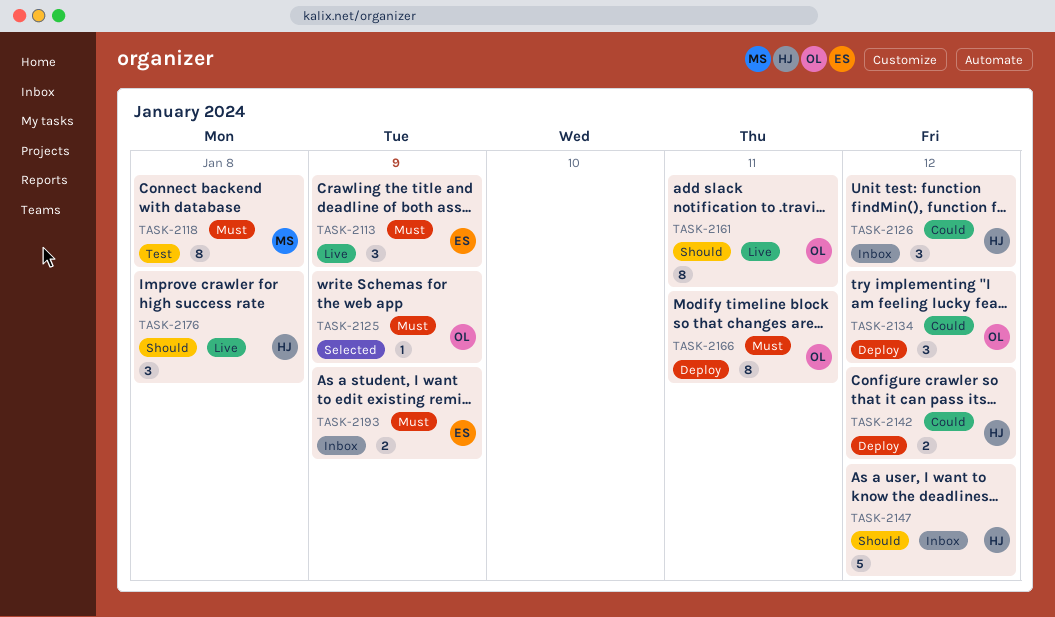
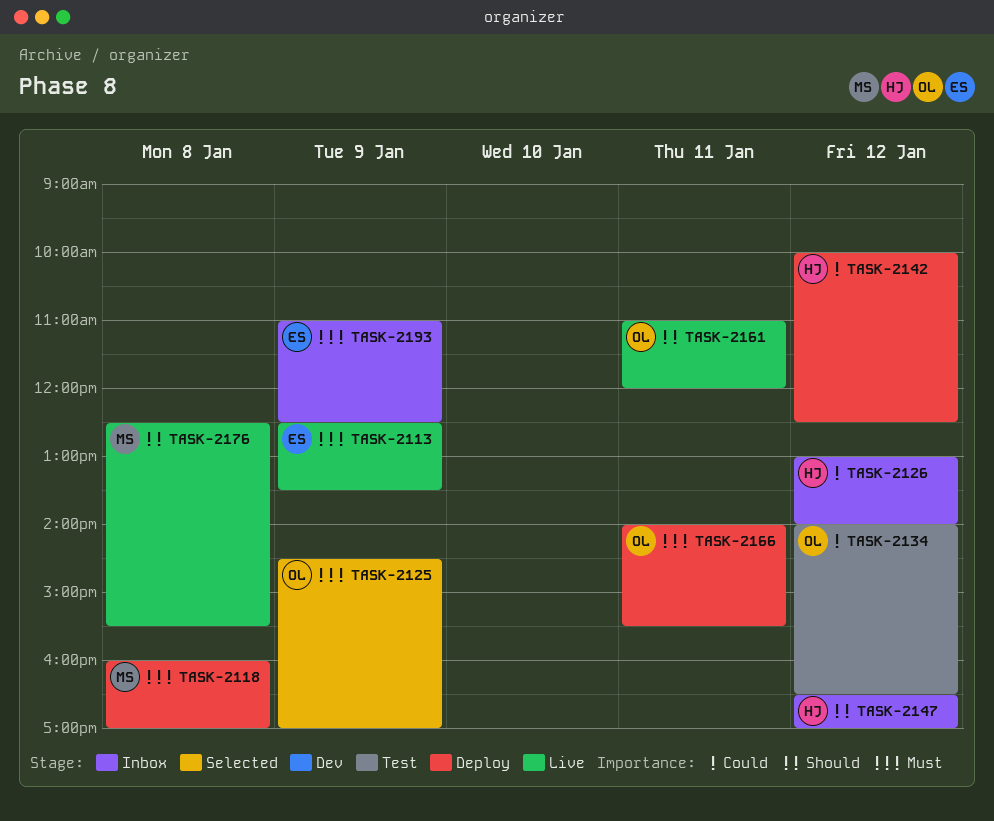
TASK-2118, status: Test -> Deploy
TASK-2134, status: Deploy -> Test
TASK-2176, owner: HJ -> MS

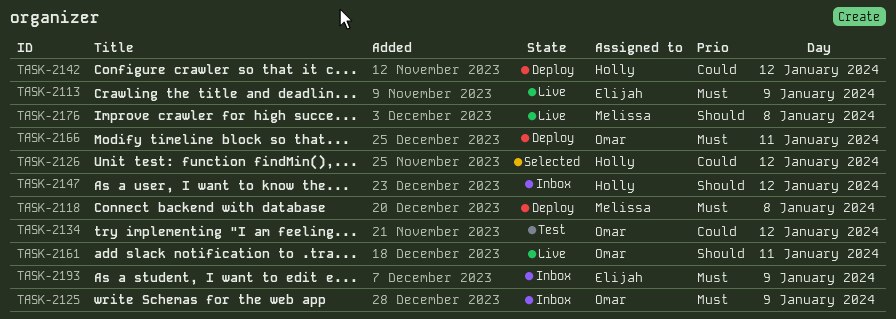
TASK-2125, status: Selected -> Inbox
TASK-2126, status: Inbox -> Selected

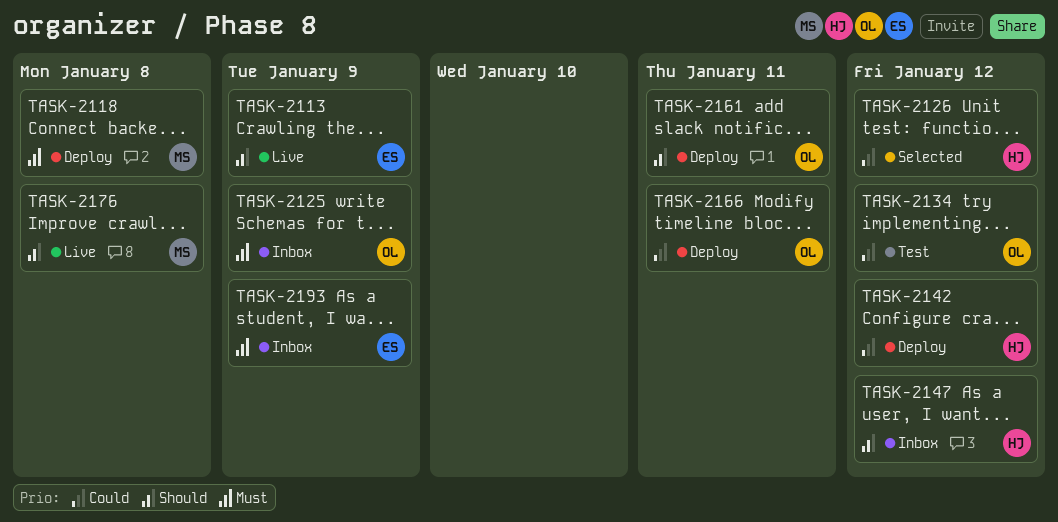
TASK-2113, priority: Must -> Should
TASK-2161, status: Live -> Deploy
TASK-2166, priority: Must -> Could

